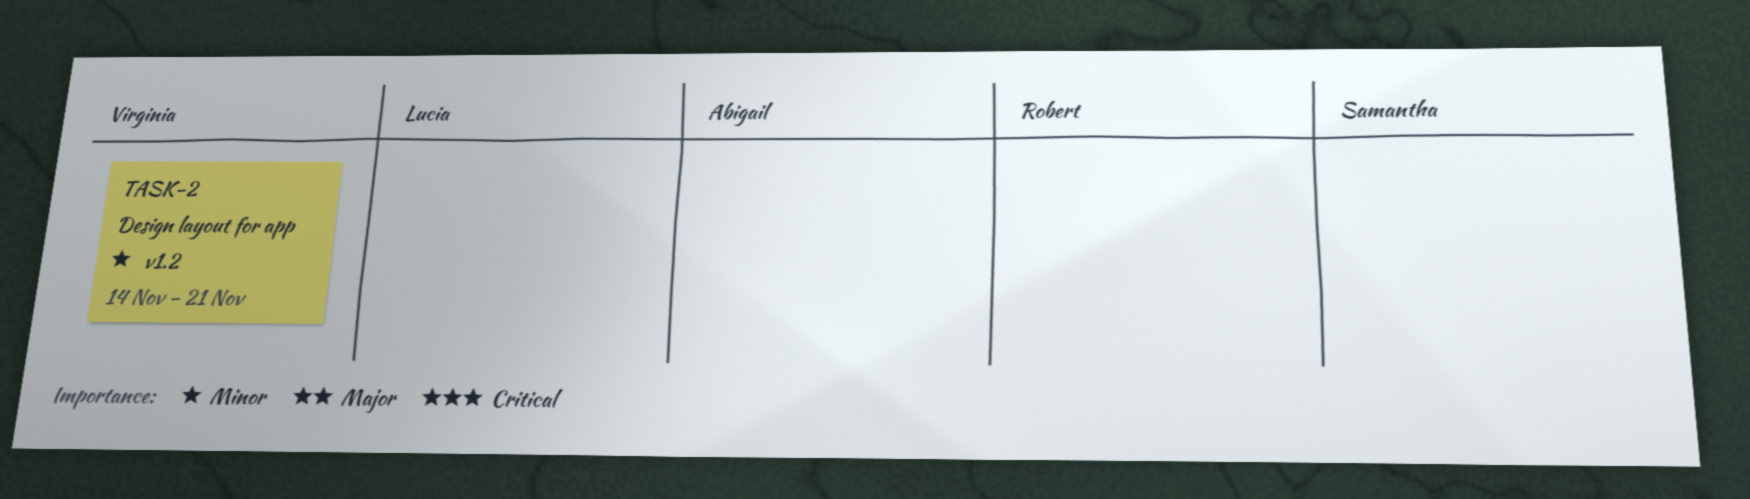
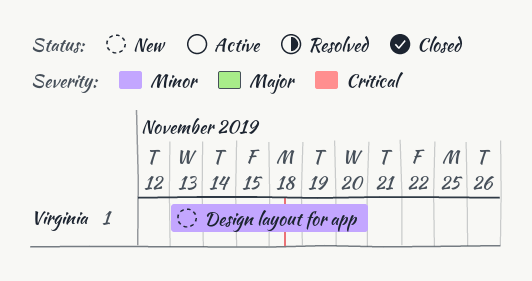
Design layout for app, start: Nov 14 -> Nov 13
Design layout for app, due: Nov 21 -> Nov 20

